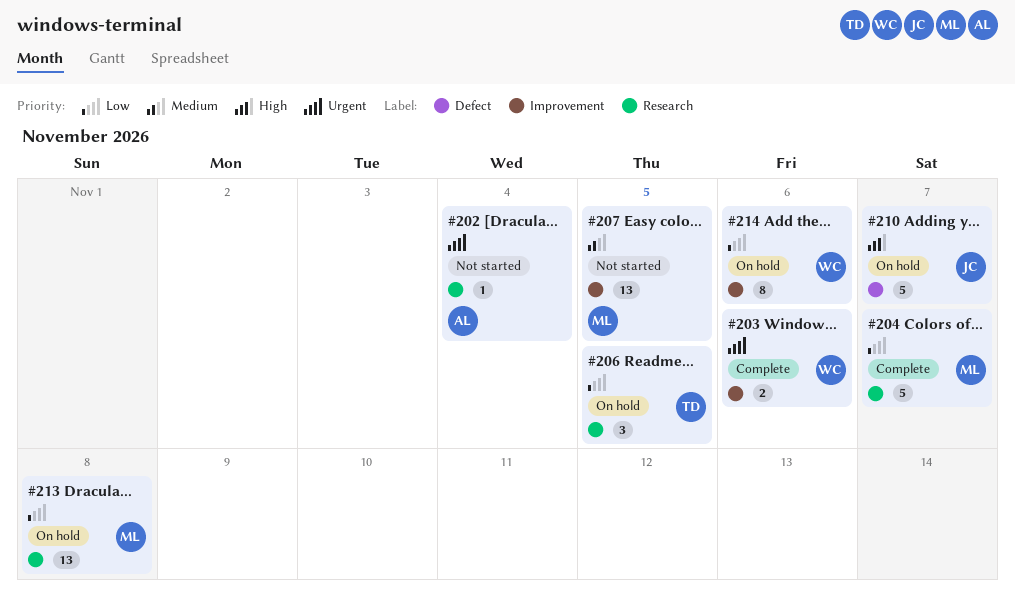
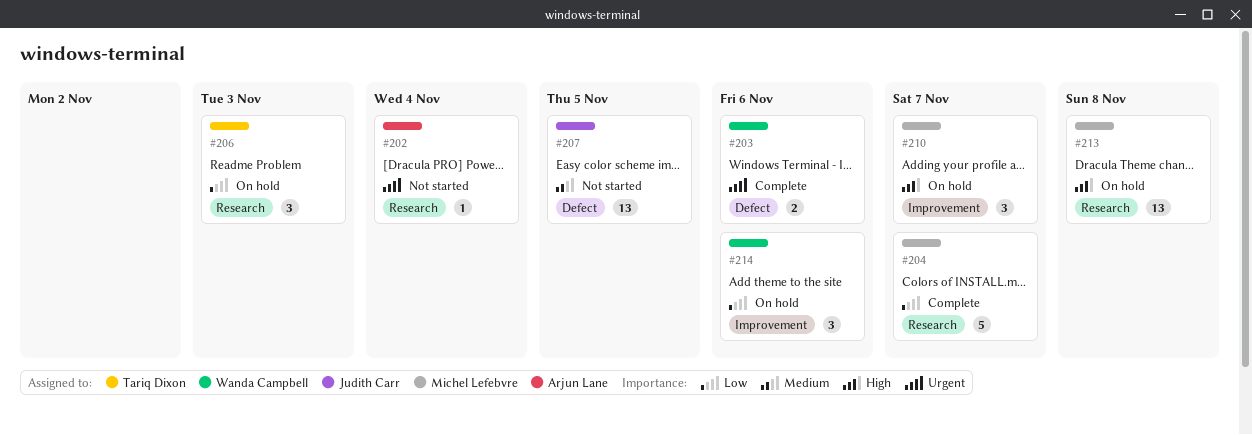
#203, label: Improvement -> Defect
#206, due: Nov 5 -> Nov 3
#207, owner: Michel Lefebvre -> Judith Carr
#207, label: Improvement -> Defect
#210, owner: Judith Carr -> Michel Lefebvre
#210, label: Defect -> Improvement
#210, estimate: 5 -> 3
#213, priority: Low -> High
#214, estimate: 8 -> 3

